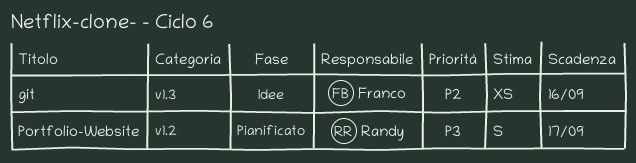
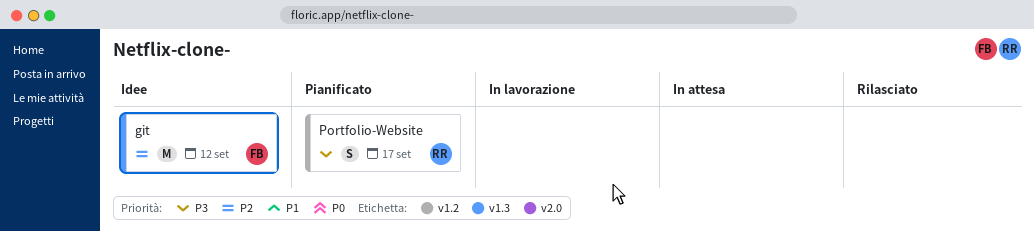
git, estimate: XS -> M
git, due: Sep 16 -> Sep 12

